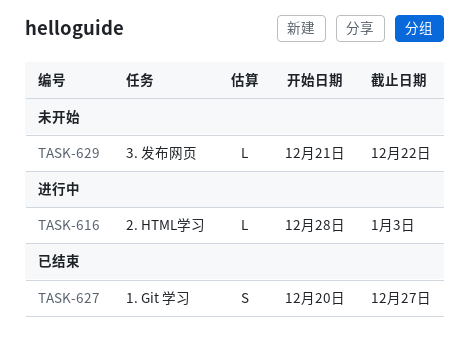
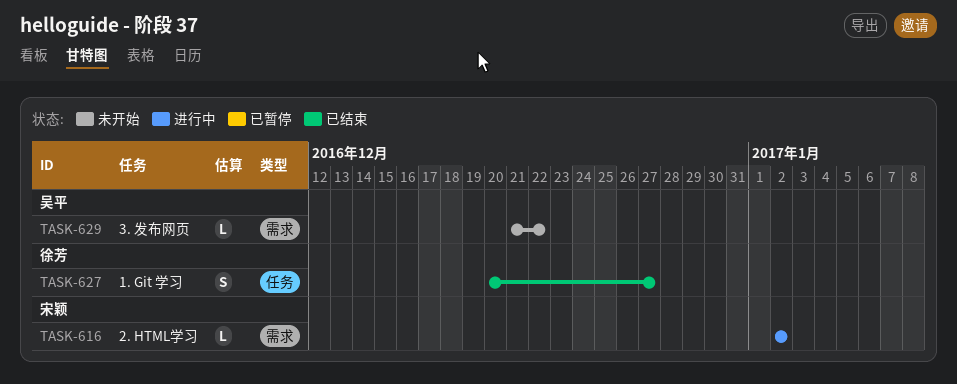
TASK-616, start: Dec 28 -> Jan 2
TASK-616, due: Jan 3 -> Jan 2

